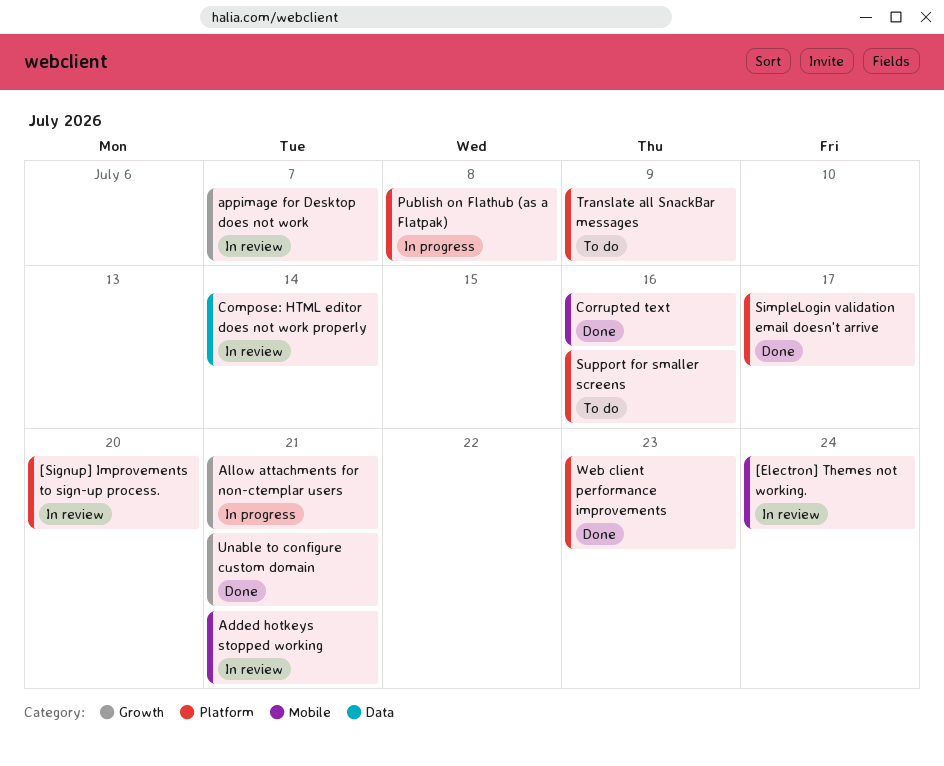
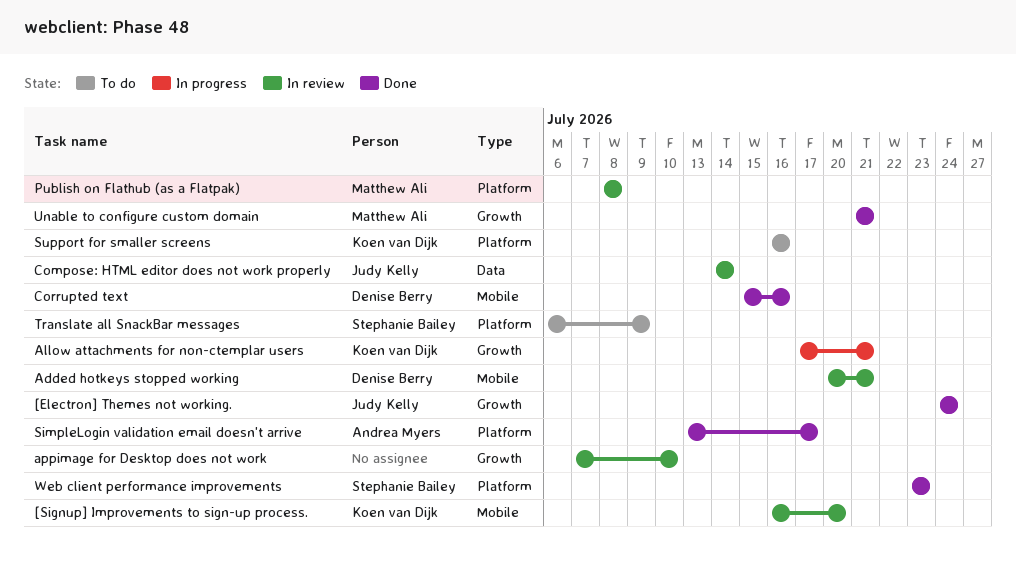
[Electron] Themes not working., status: In review -> Done
[Electron] Themes not working., label: Mobile -> Growth
[Signup] Improvements to sign-up process., label: Platform -> Mobile
appimage for Desktop does not work, due: Jul 7 -> Jul 10
Publish on Flathub (as a Flatpak), status: In progress -> In review

